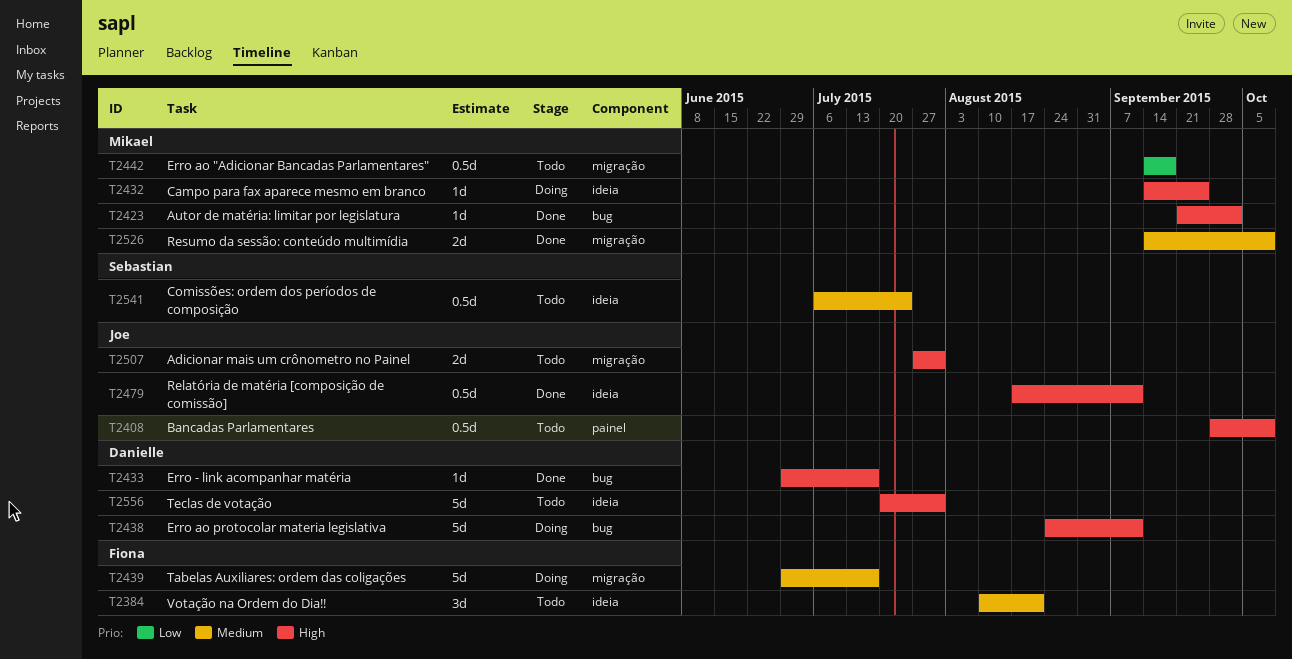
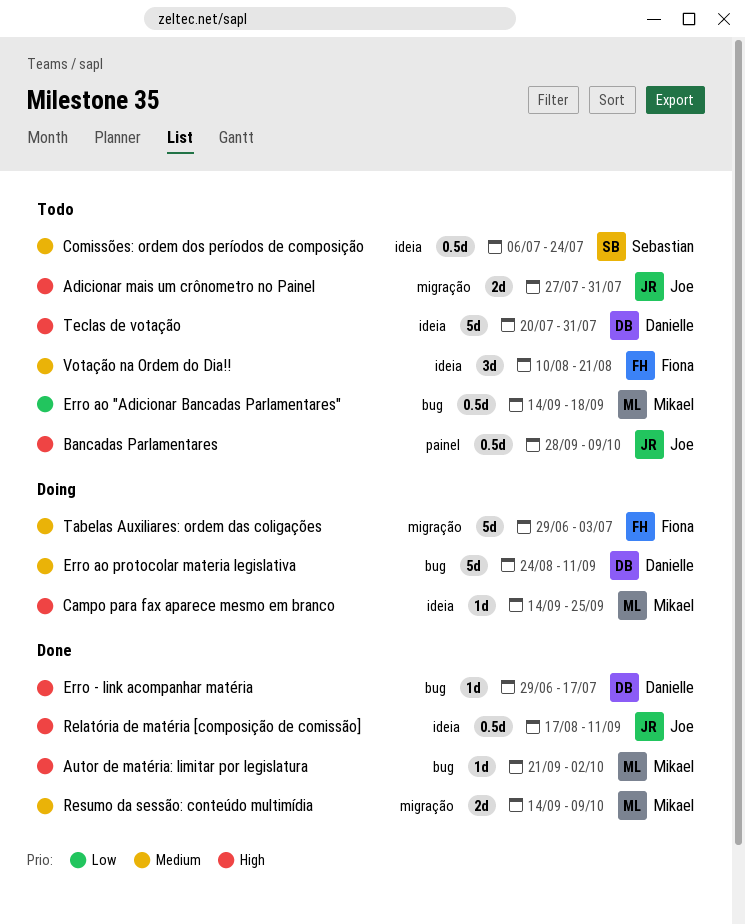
Erro ao "Adicionar Bancadas Parlamentares", label: migração -> bug
Erro ao protocolar materia legislativa, priority: High -> Medium
Tabelas Auxiliares: ordem das coligações, due: Jul 17 -> Jul 3

